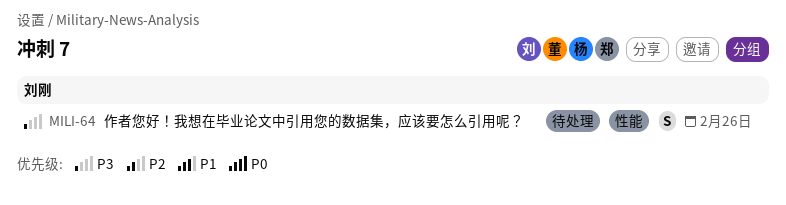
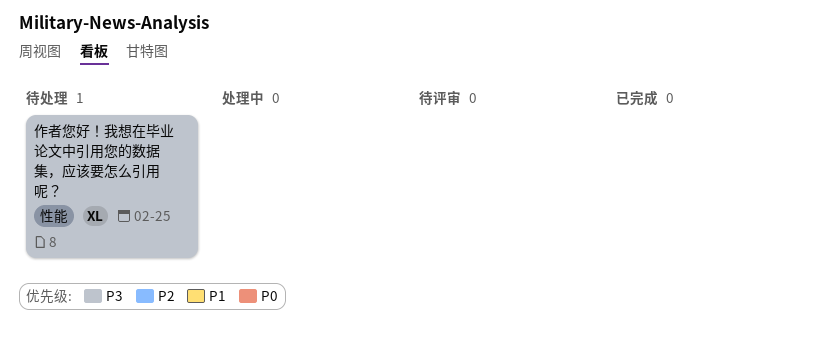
作者您好！我想在毕业论文中引用您的数据集，应该要怎么引用呢？, estimate: S -> XL
作者您好！我想在毕业论文中引用您的数据集，应该要怎么引用呢？, due: Feb 26 -> Feb 25

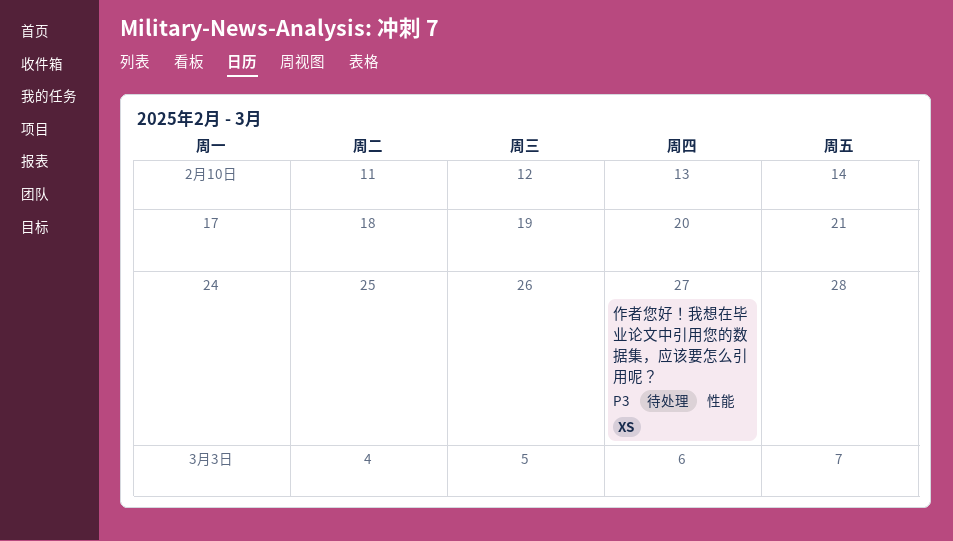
作者您好！我想在毕业论文中引用您的数据集，应该要怎么引用呢？, estimate: XL -> XS
作者您好！我想在毕业论文中引用您的数据集，应该要怎么引用呢？, due: Feb 25 -> Feb 27

